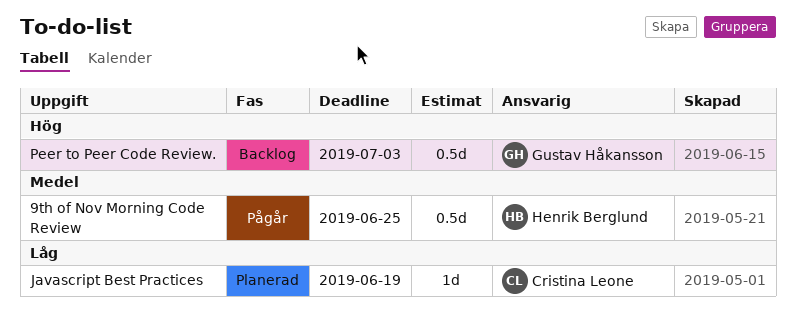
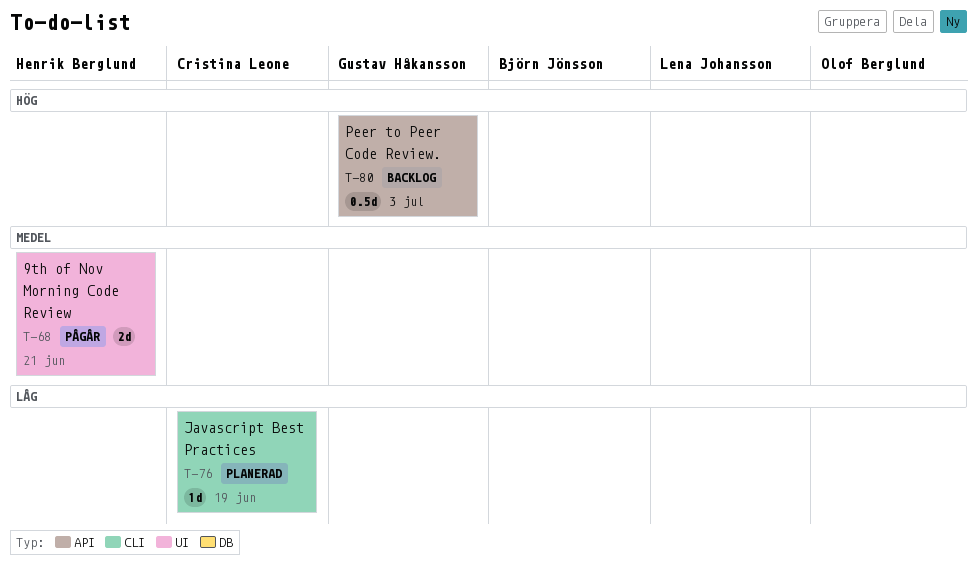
9th of Nov Morning Code Review, estimate: 0.5d -> 2d
9th of Nov Morning Code Review, due: Jun 25 -> Jun 21

